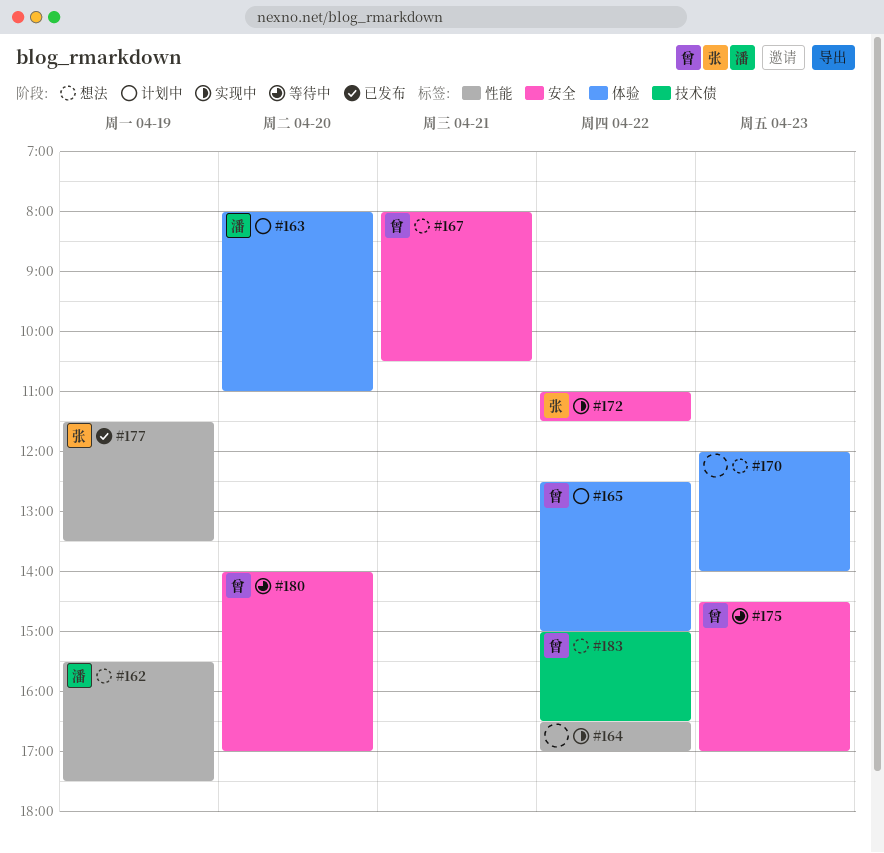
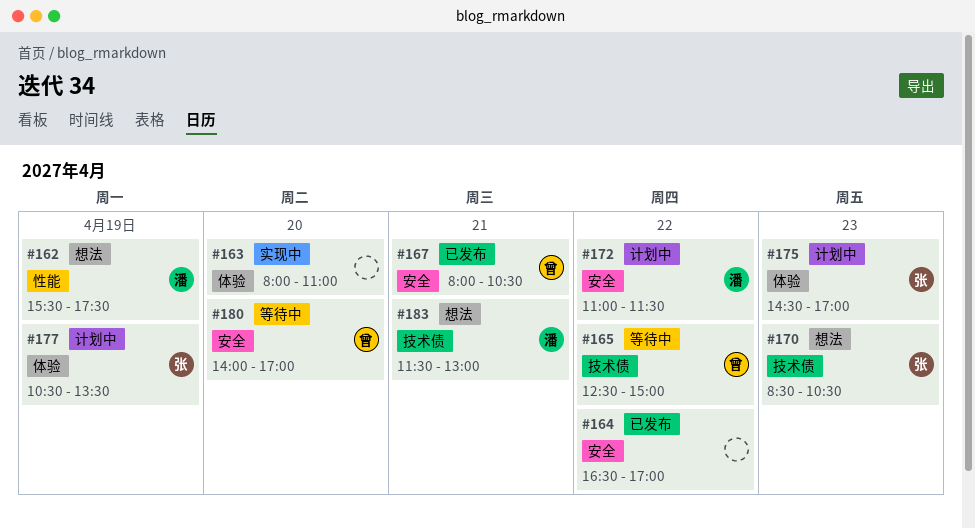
#163, status: 计划中 -> 实现中
#163, owner: 潘 -> none
#164, status: 实现中 -> 已发布
#164, label: 性能 -> 安全
#165, status: 计划中 -> 等待中
#165, label: 体验 -> 技术债
#167, status: 想法 -> 已发布
#170, owner: none -> 张
#170, label: 体验 -> 技术债
#170, begins: 12:00 -> 08:30
#170, ends: 14:00 -> 10:30
#172, status: 实现中 -> 计划中
#172, owner: 张 -> 潘
#175, status: 等待中 -> 计划中
#175, owner: 曾 -> 张
#175, label: 安全 -> 体验
#177, status: 已发布 -> 计划中
#177, label: 性能 -> 体验
#177, begins: 11:30 -> 10:30
#183, owner: 曾 -> 潘
#183, day: Apr 22 -> Apr 21
#183, begins: 15:00 -> 11:30
#183, ends: 16:30 -> 13:00

